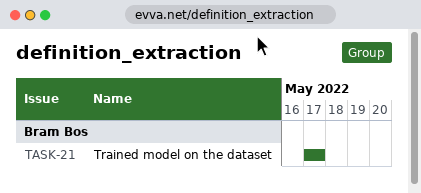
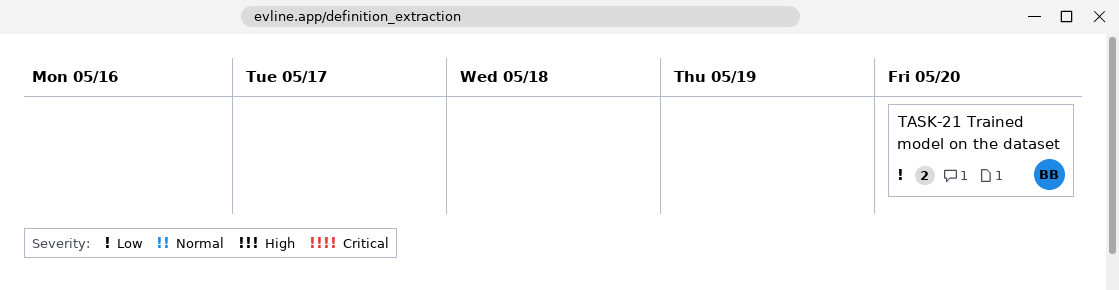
TASK-21, due: May 17 -> May 20

